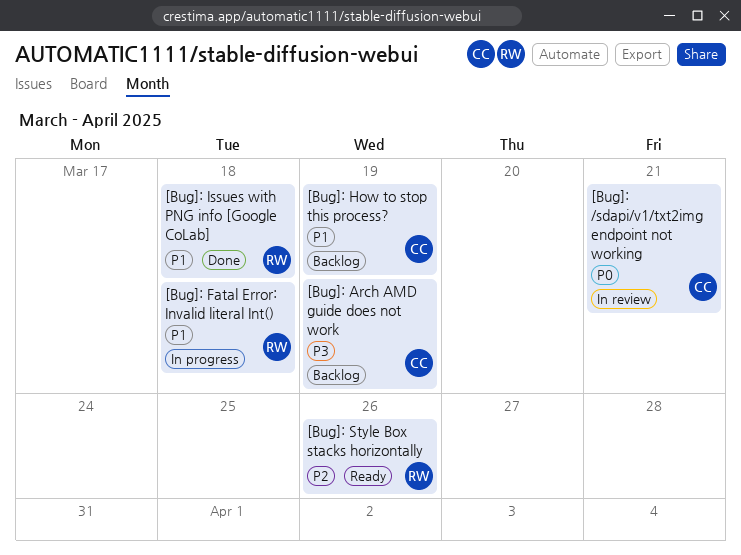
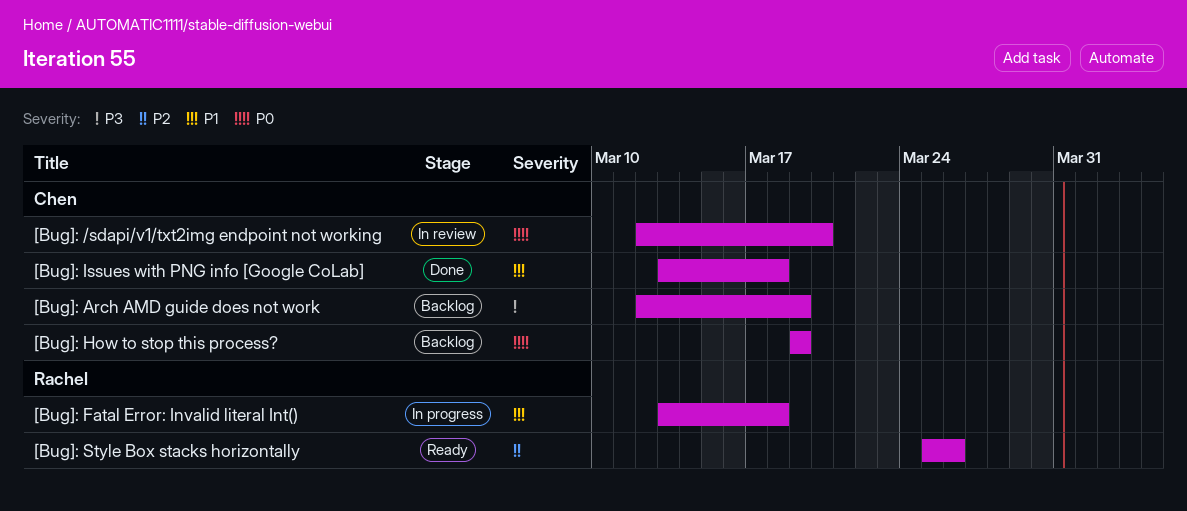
[Bug]: /sdapi/v1/txt2img endpoint not working, due: Mar 21 -> Mar 20
[Bug]: How to stop this process?, priority: P1 -> P0
[Bug]: Issues with PNG info [Google CoLab], owner: Rachel -> Chen

